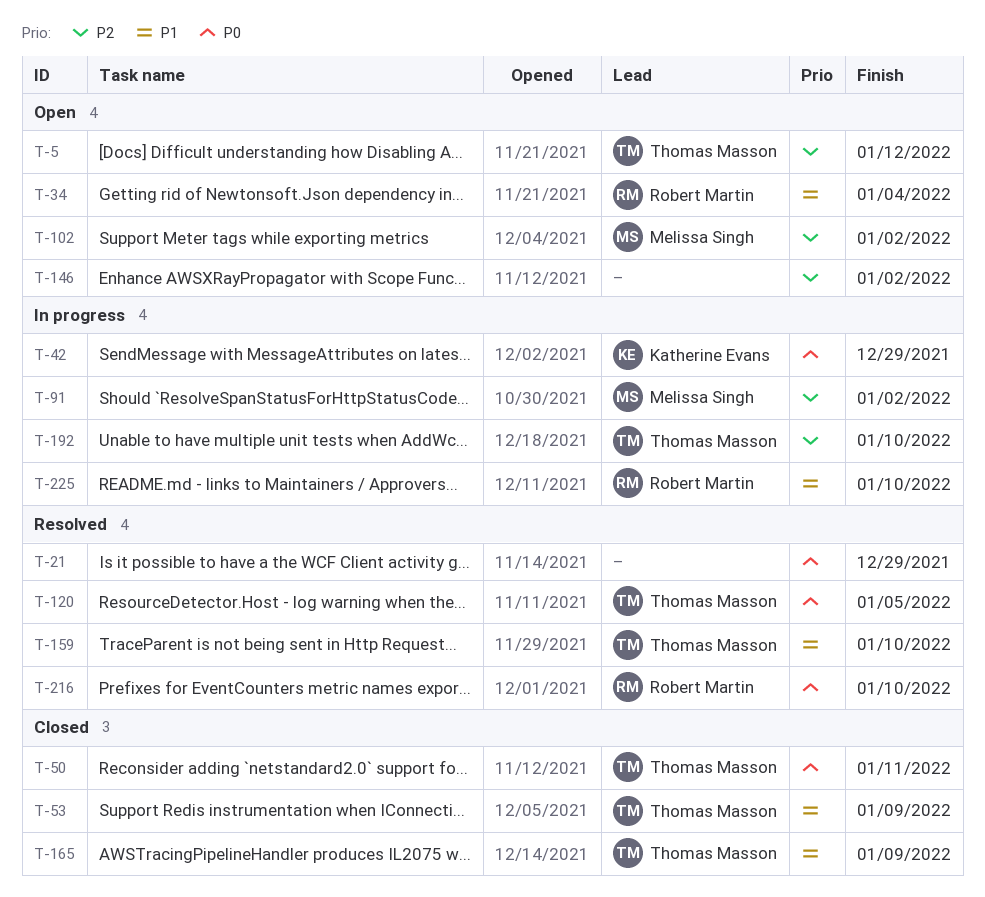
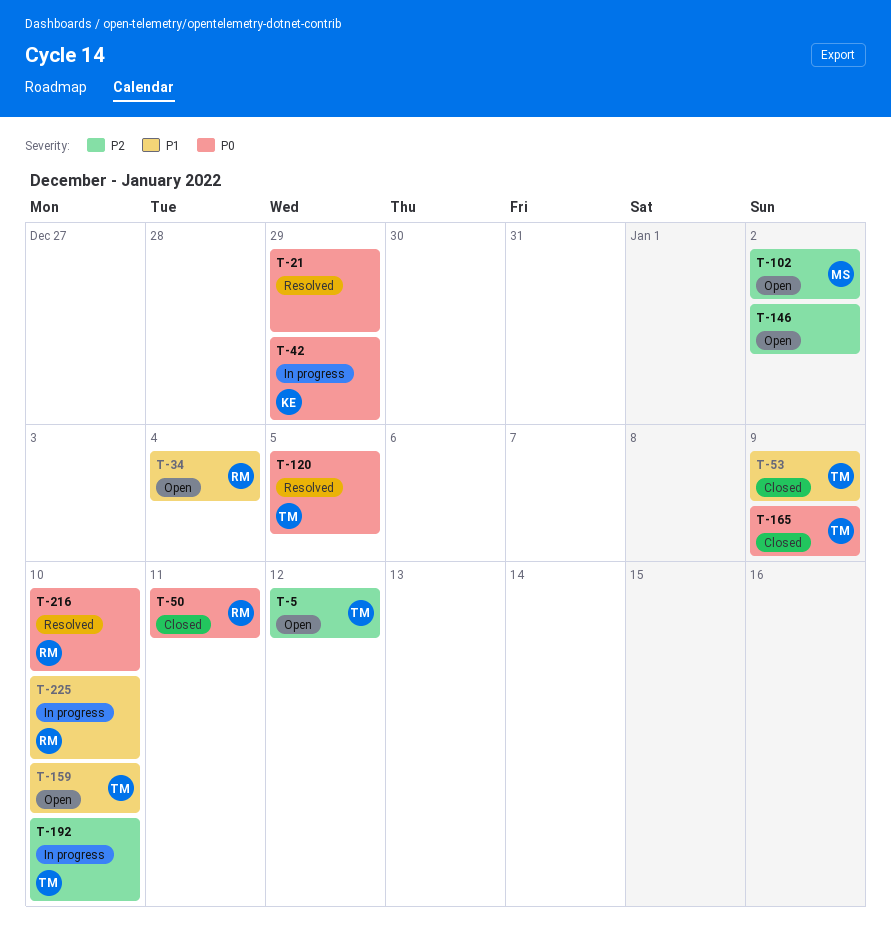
T-50, owner: Thomas Masson -> Robert Martin
T-91: present -> none
T-159, status: Resolved -> Open
T-165, priority: P1 -> P0

